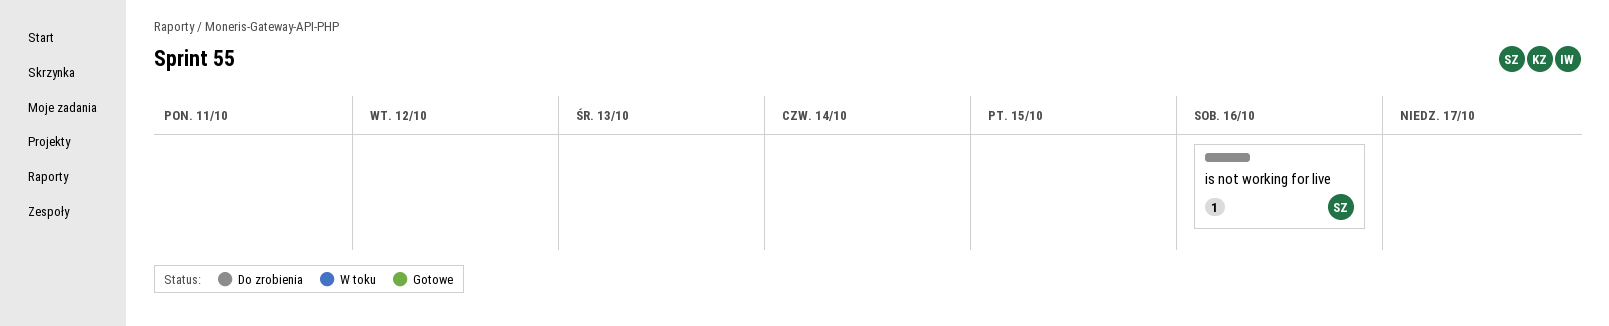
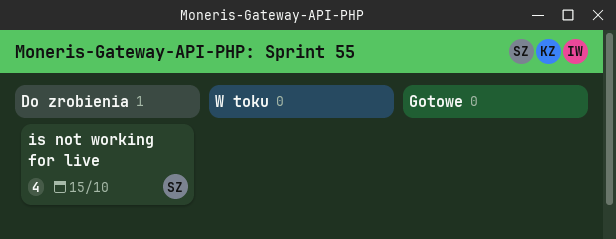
is not working for live, estimate: 1 -> 4
is not working for live, due: Oct 16 -> Oct 15

